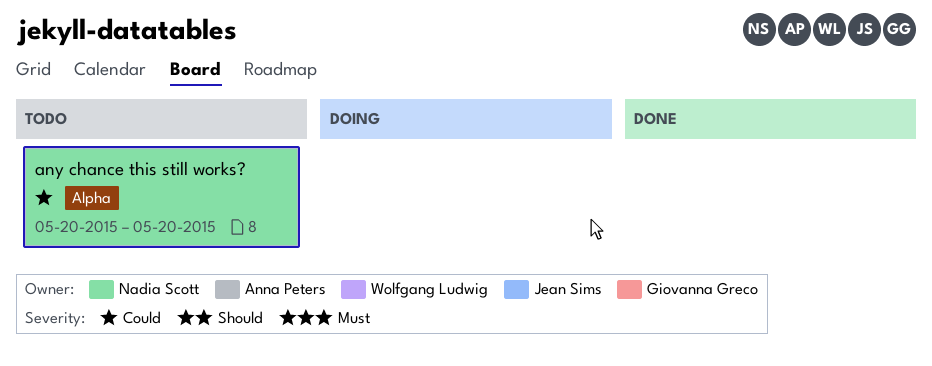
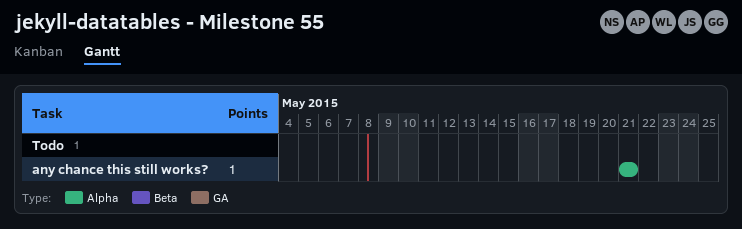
any chance this still works?, start: May 20 -> May 21
any chance this still works?, due: May 20 -> May 21

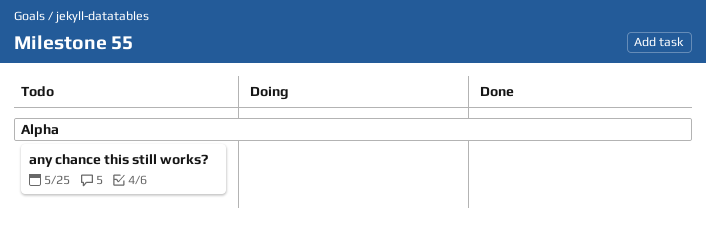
any chance this still works?, due: May 21 -> May 25

